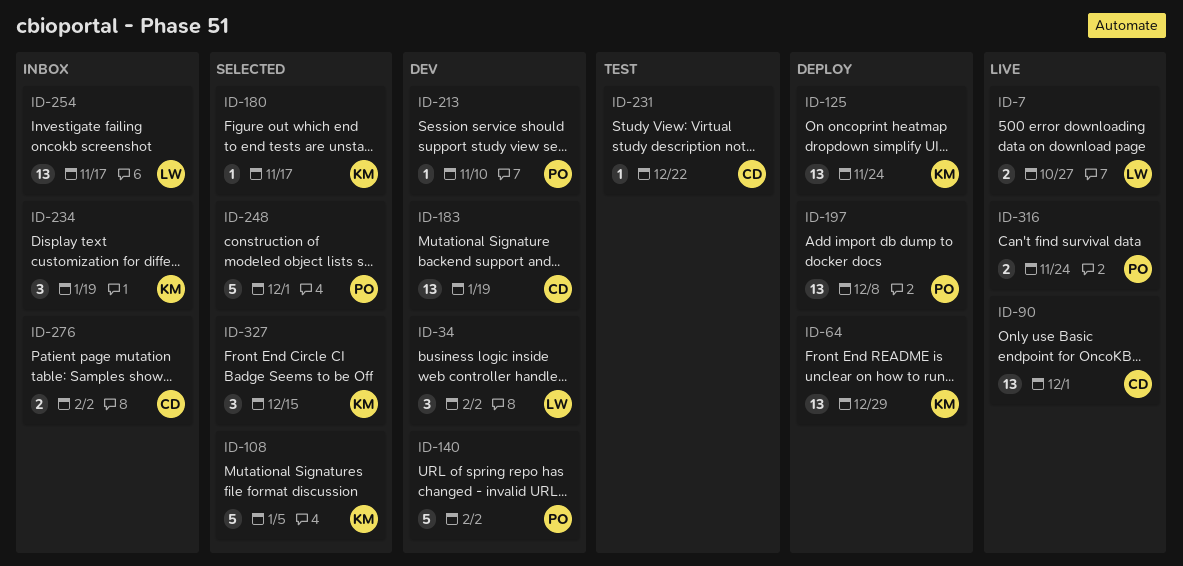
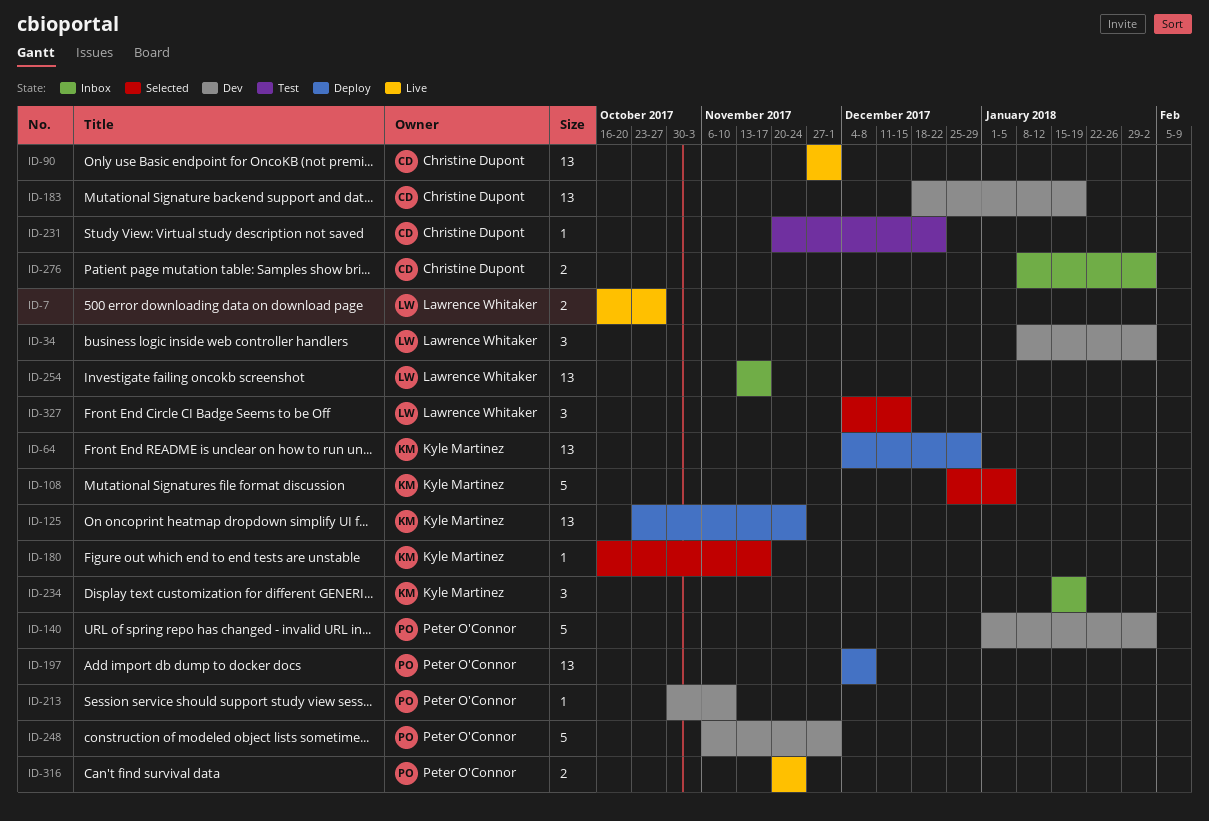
ID-248, status: Selected -> Dev
ID-327, owner: Kyle Martinez -> Lawrence Whitaker

